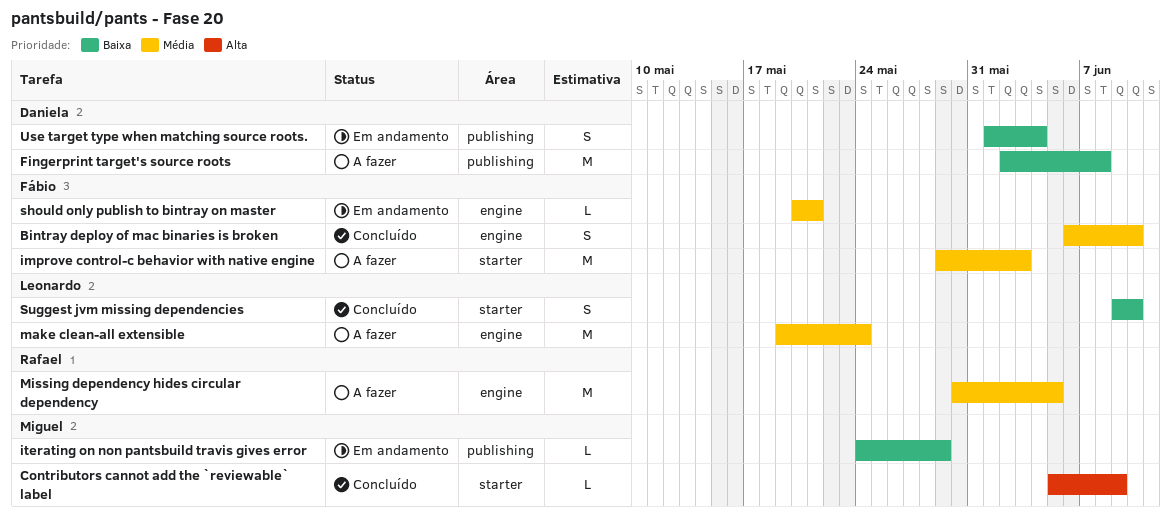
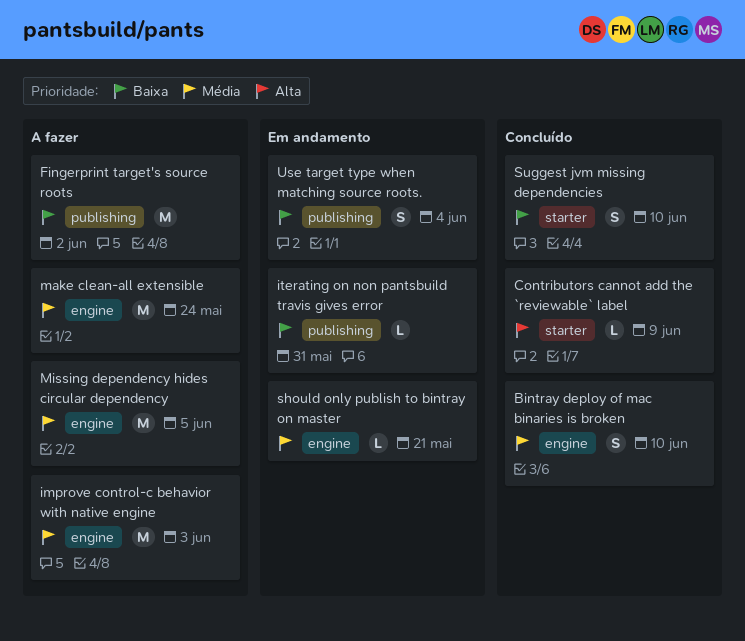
Fingerprint target's source roots, due: Jun 8 -> Jun 2
improve control-c behavior with native engine, label: starter -> engine
iterating on non pantsbuild travis gives error, due: May 29 -> May 31

